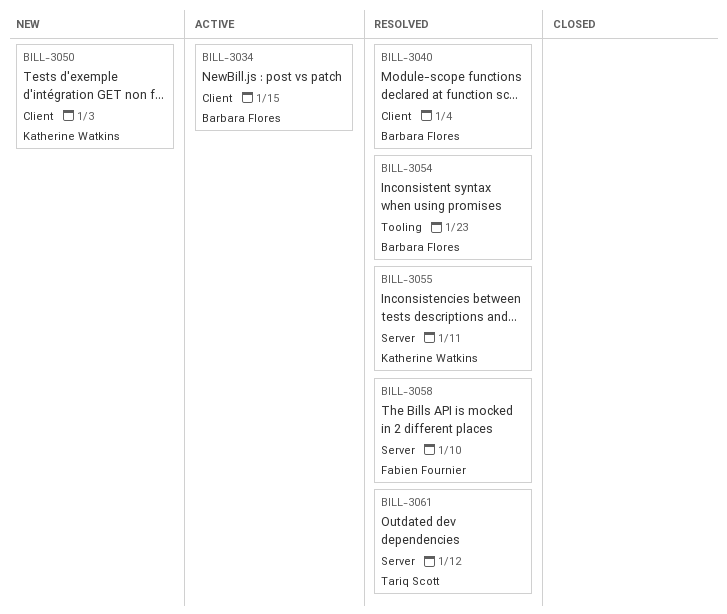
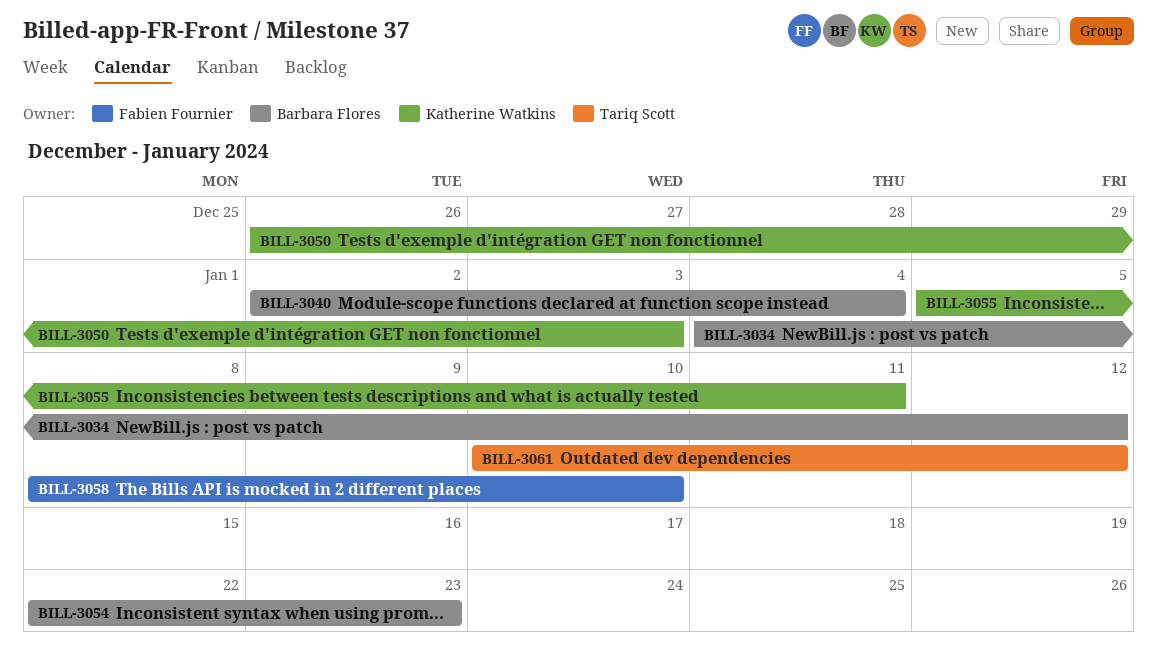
BILL-3034, due: Jan 15 -> Jan 12

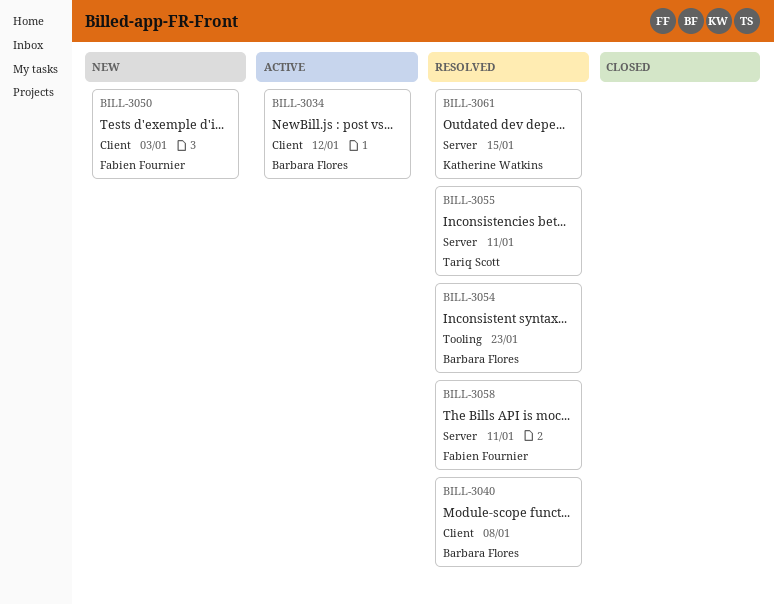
BILL-3040, due: Jan 4 -> Jan 8
BILL-3050, owner: Katherine Watkins -> Fabien Fournier
BILL-3055, owner: Katherine Watkins -> Tariq Scott
BILL-3058, due: Jan 10 -> Jan 11
BILL-3061, owner: Tariq Scott -> Katherine Watkins
BILL-3061, due: Jan 12 -> Jan 15

